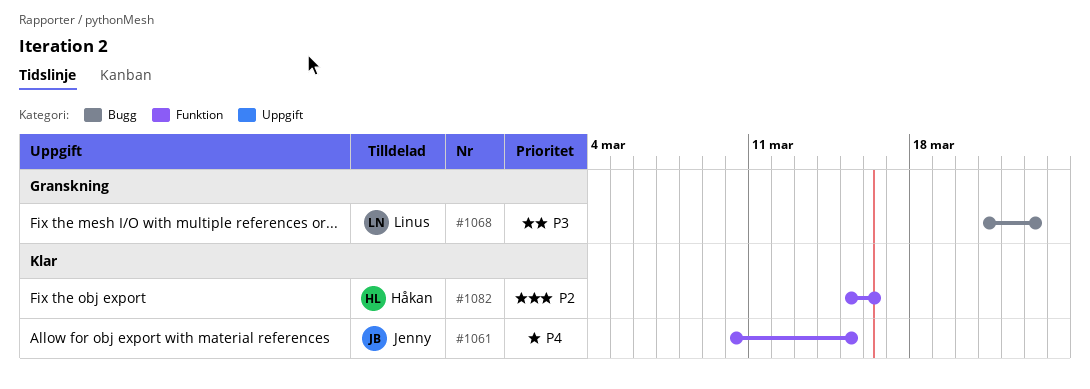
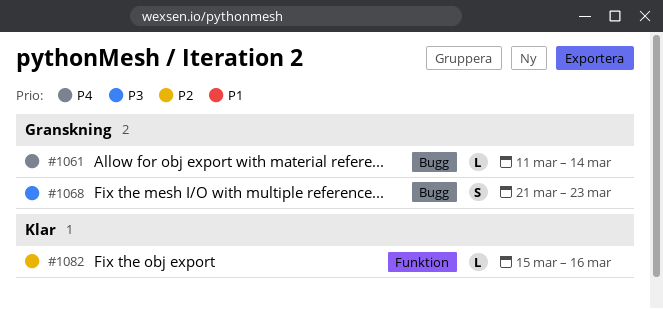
#1061, status: Klar -> Granskning
#1061, label: Funktion -> Bugg
#1061, start: Mar 10 -> Mar 11
#1061, due: Mar 15 -> Mar 14

